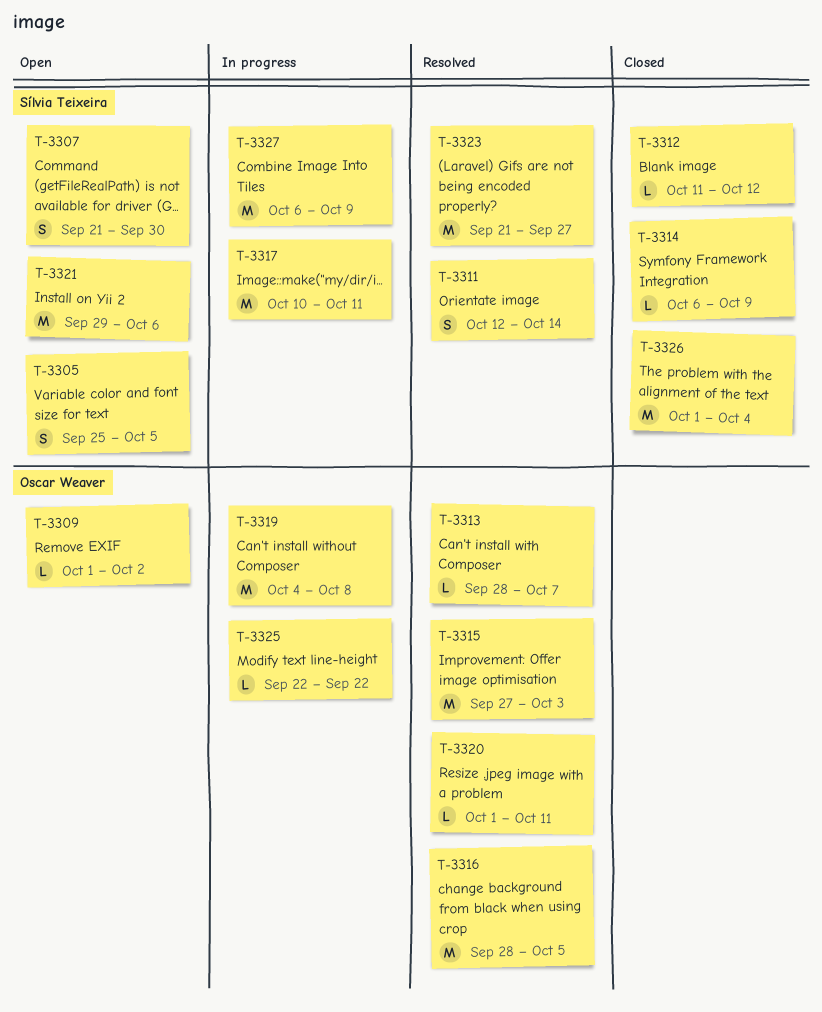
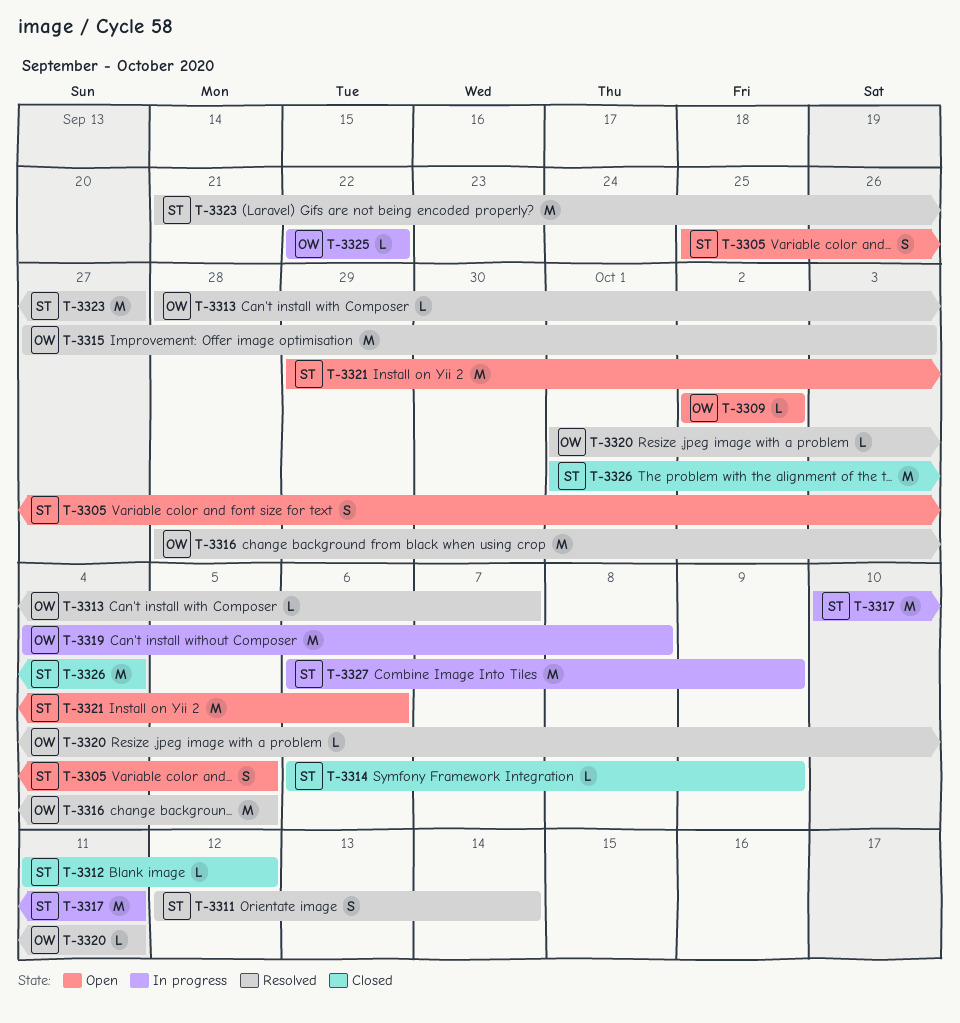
T-3307: present -> none
T-3309, start: Oct 1 -> Oct 2

